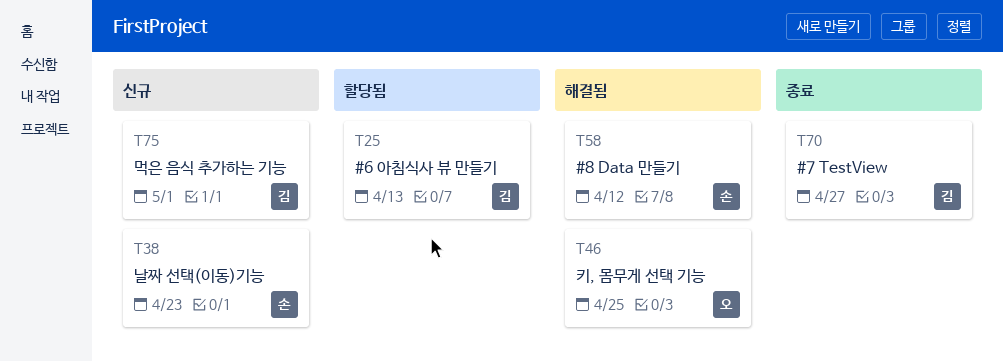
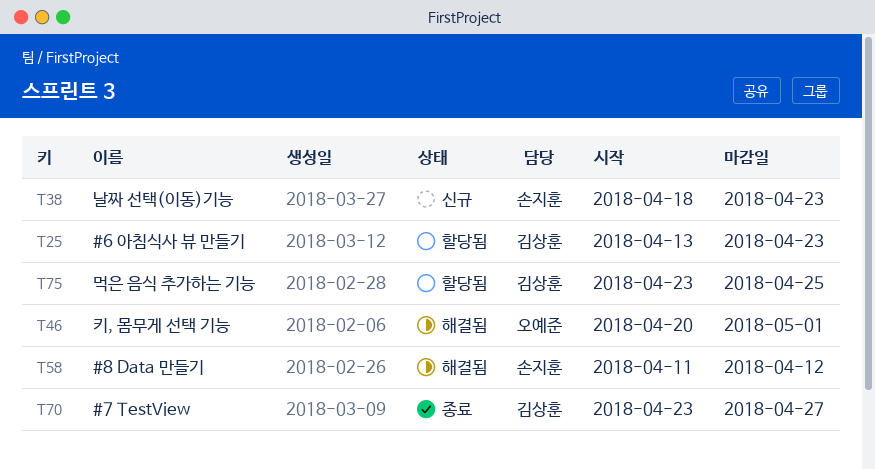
T25, due: Apr 13 -> Apr 23
T46, due: Apr 25 -> May 1
T75, status: 신규 -> 할당됨
T75, due: May 1 -> Apr 25

